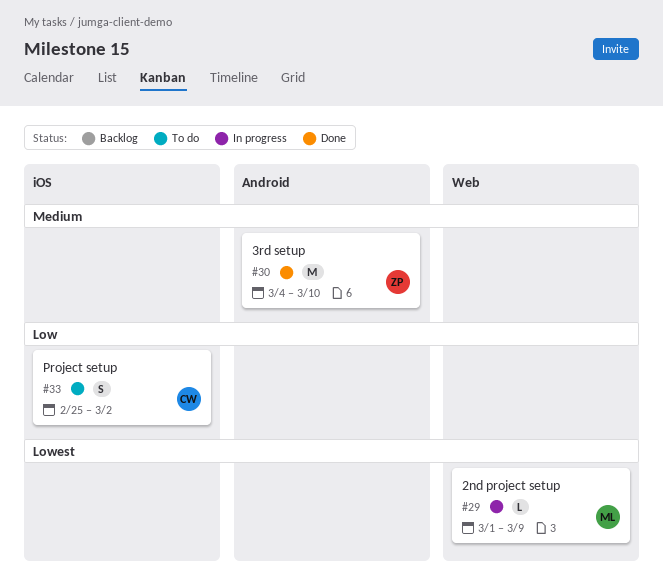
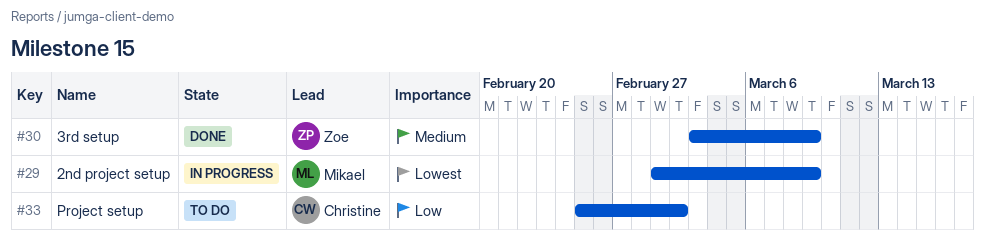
#30, start: Mar 4 -> Mar 3
#30, due: Mar 10 -> Mar 9

